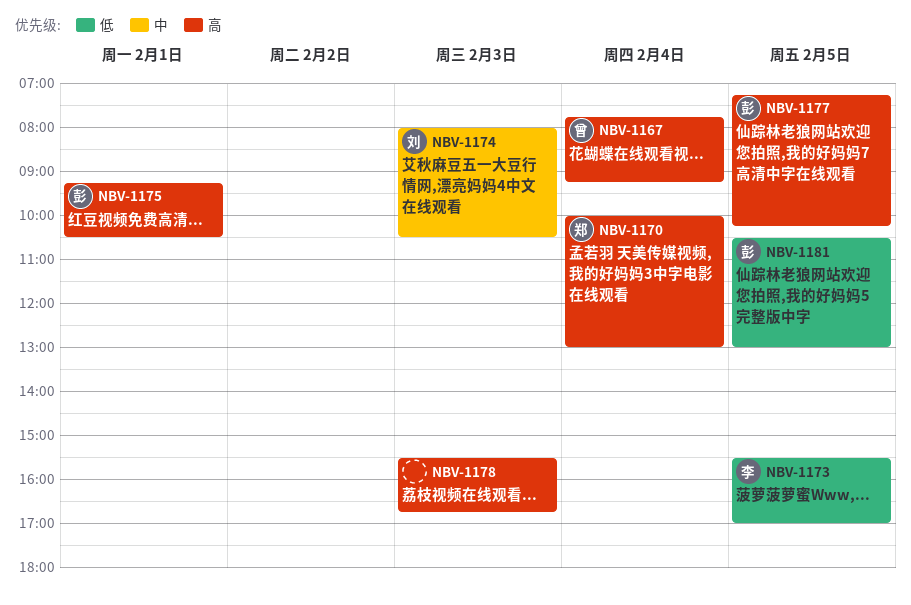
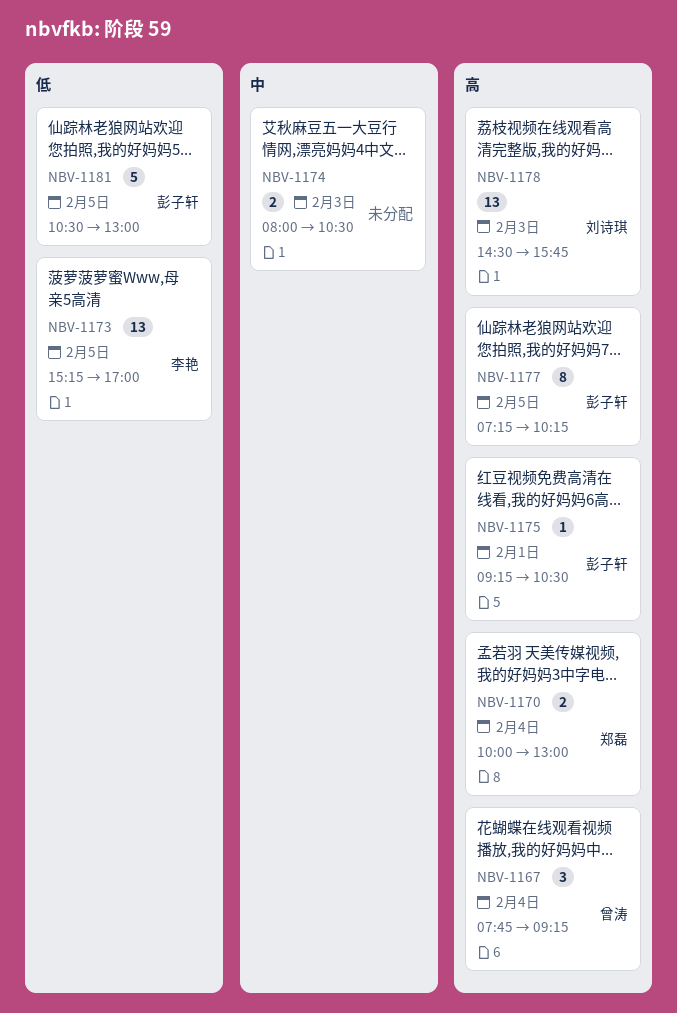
NBV-1173, begins: 15:30 -> 15:15
NBV-1174, owner: 刘诗琪 -> none
NBV-1178, owner: none -> 刘诗琪
NBV-1178, begins: 15:30 -> 14:30
NBV-1178, ends: 16:45 -> 15:45

